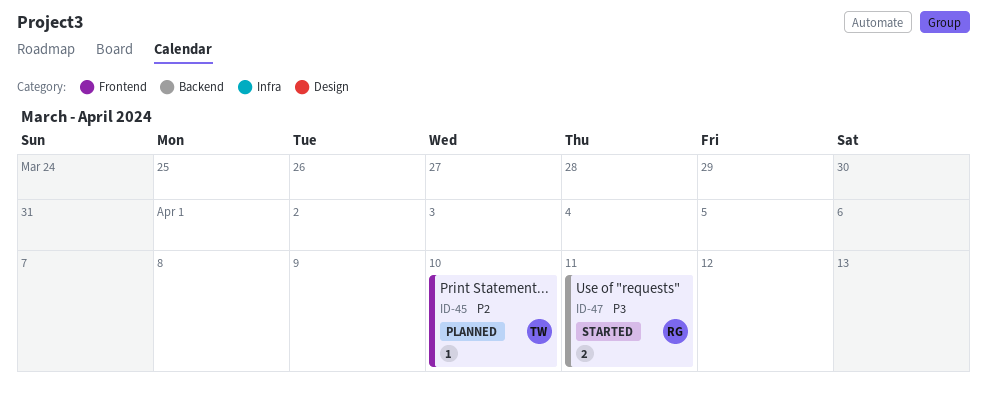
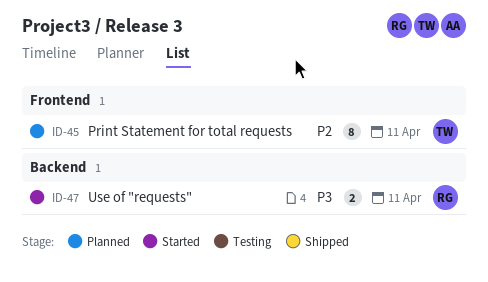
ID-45, estimate: 1 -> 8
ID-45, due: Apr 10 -> Apr 11

